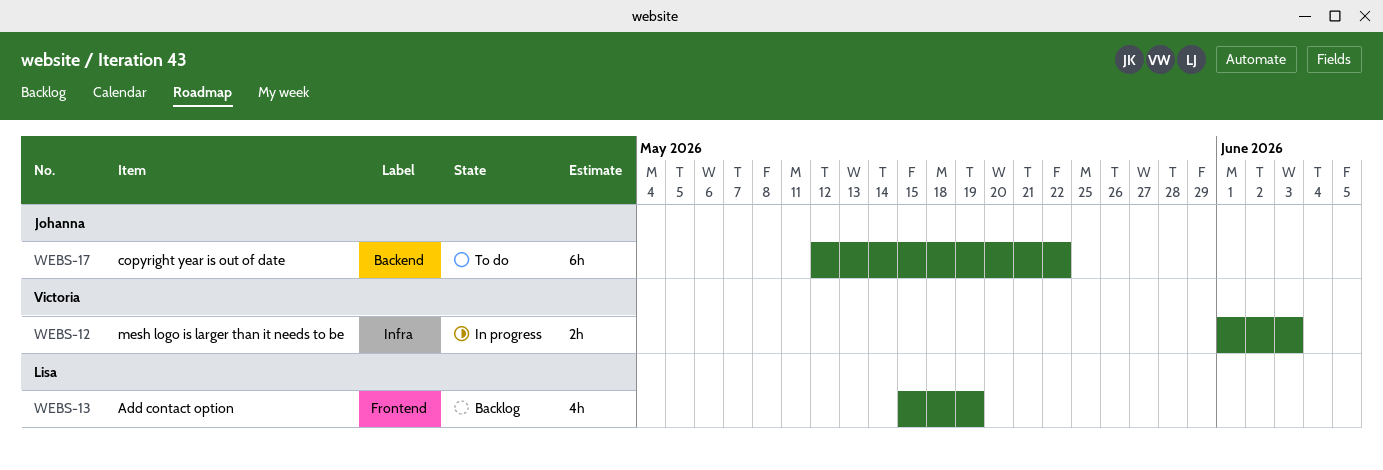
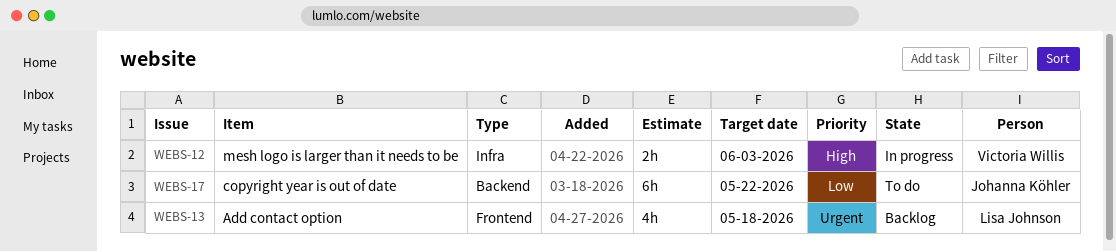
WEBS-13, due: May 19 -> May 18

